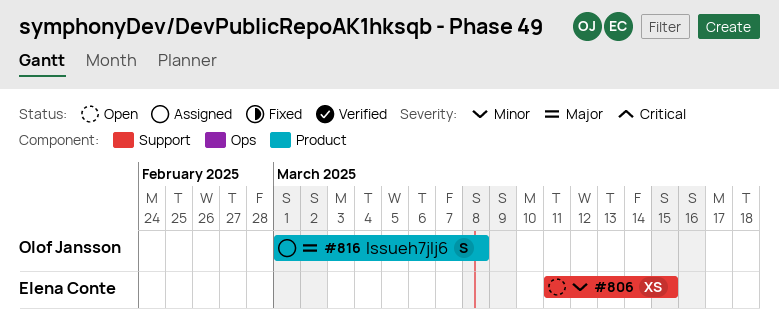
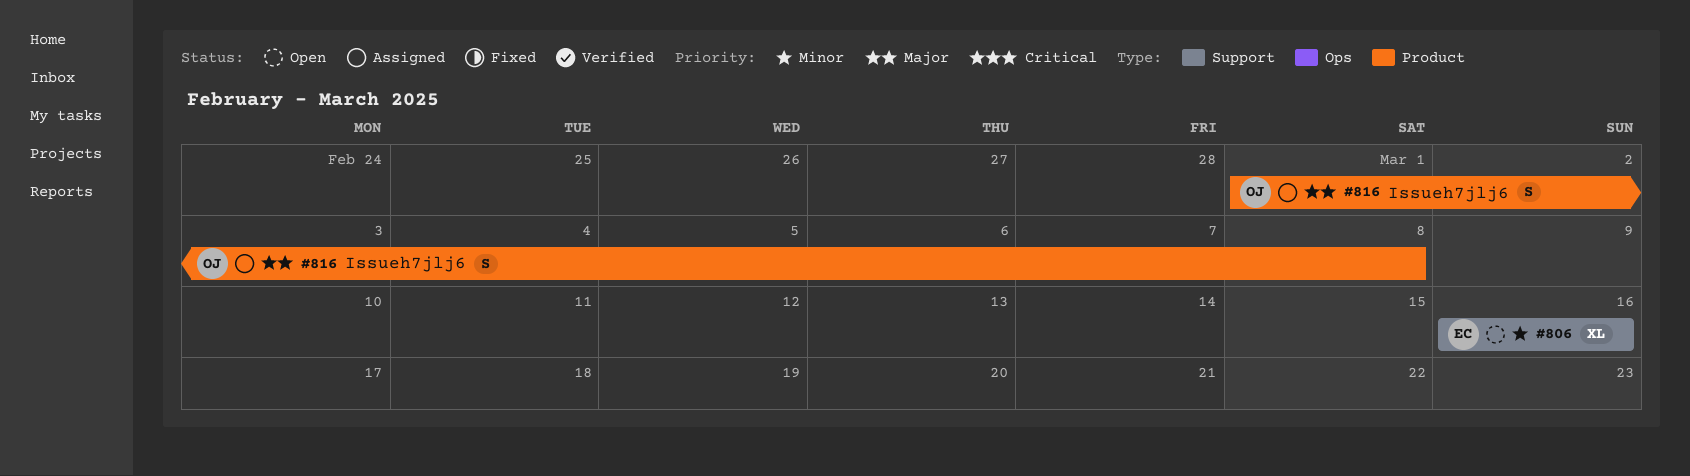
#806, estimate: XS -> XL
#806, start: Mar 11 -> Mar 16
#806, due: Mar 15 -> Mar 16

